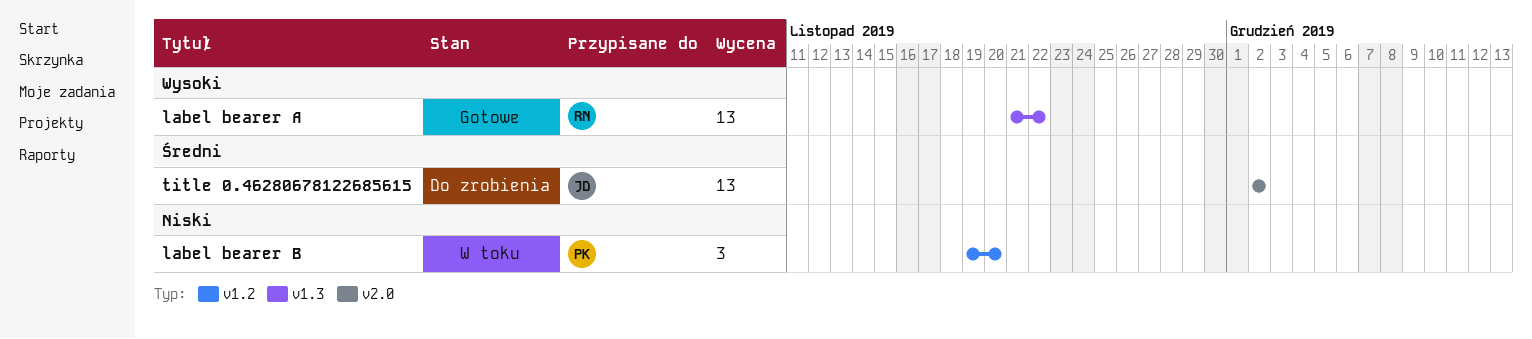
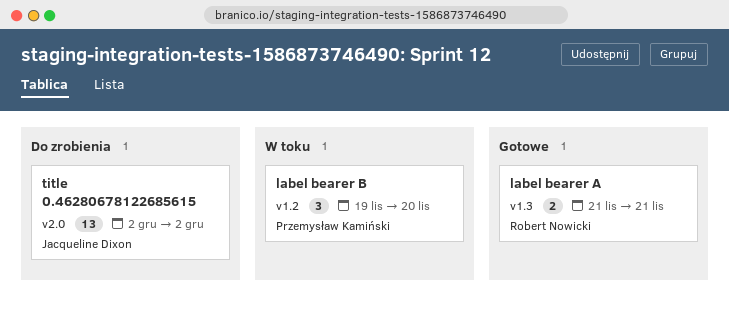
label bearer A, estimate: 13 -> 2
label bearer A, due: Nov 22 -> Nov 21

